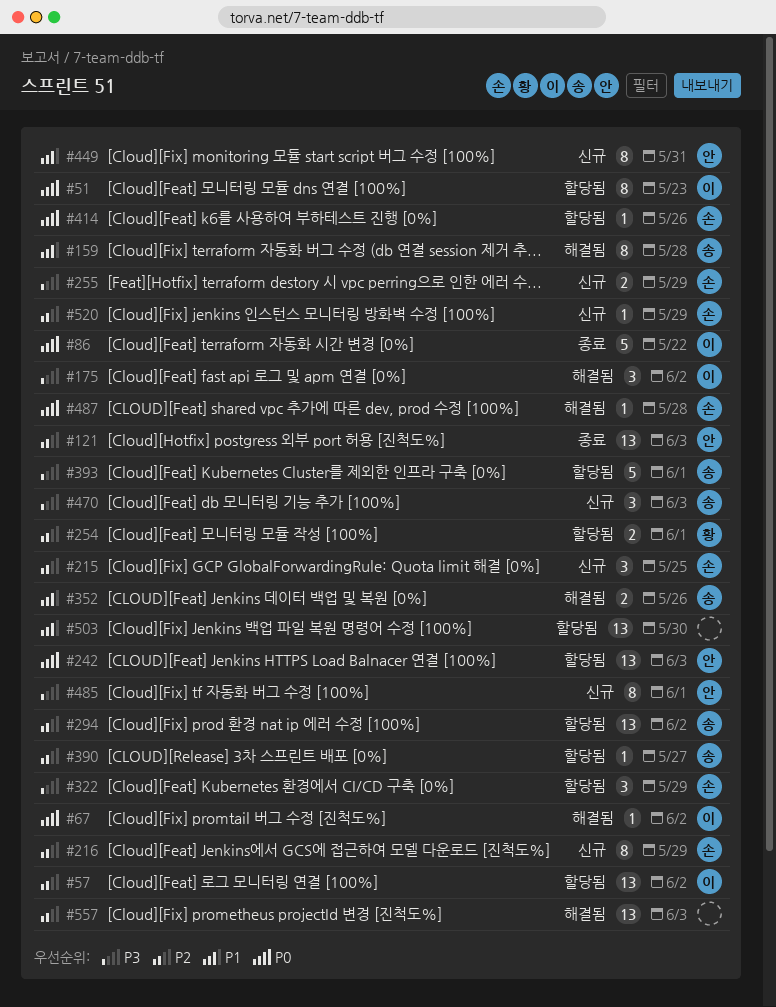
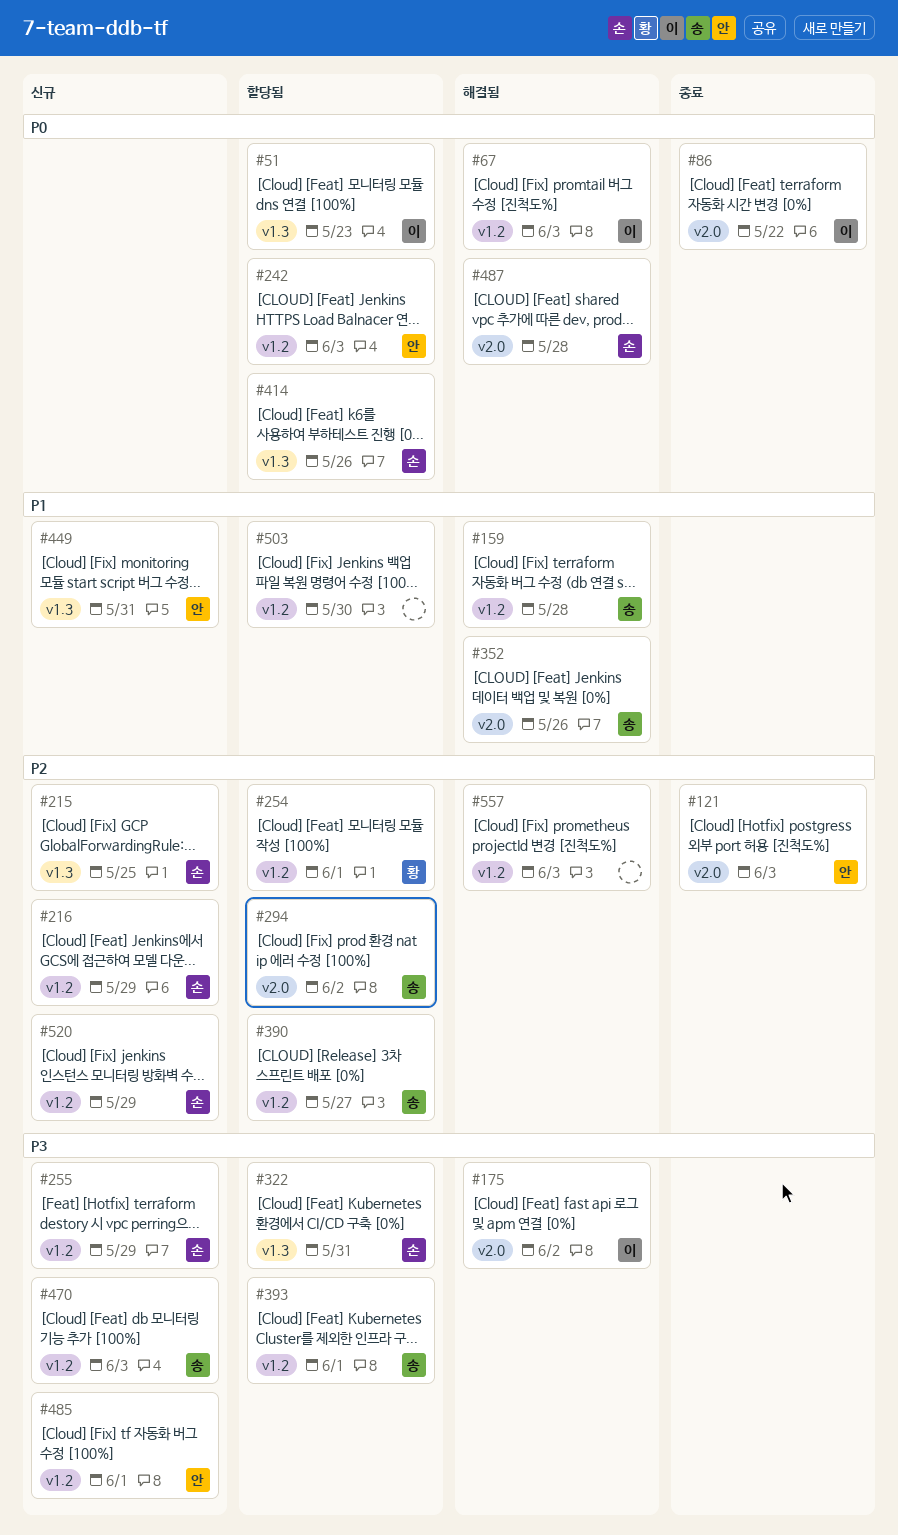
#57: present -> none
#67, due: Jun 2 -> Jun 3
#322, due: May 29 -> May 31

